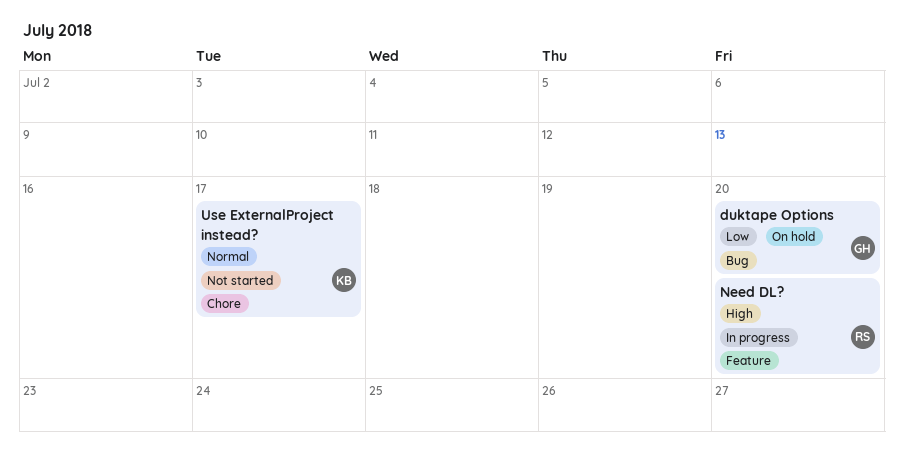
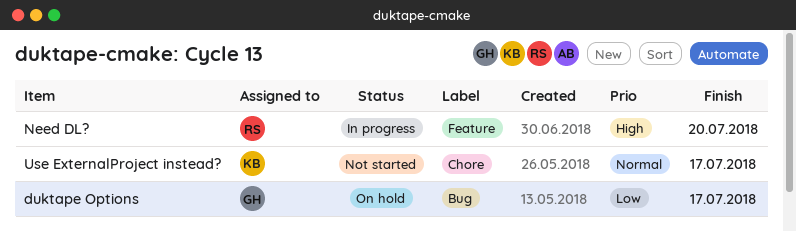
duktape Options, due: Jul 20 -> Jul 17

